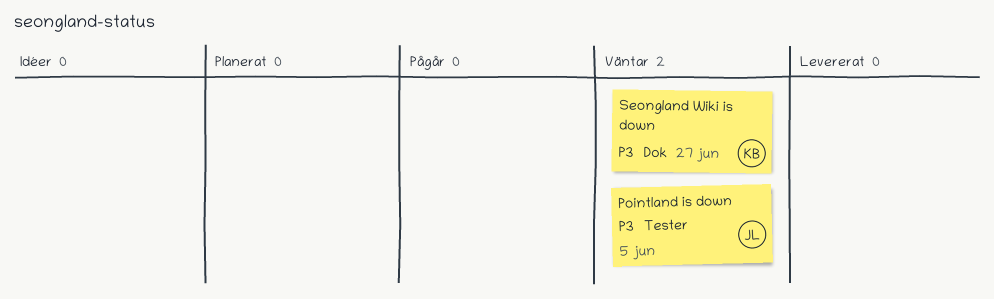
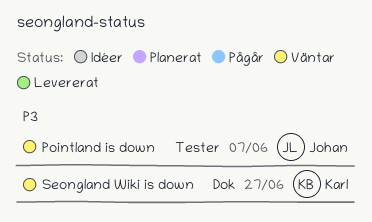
Pointland is down, due: Jun 5 -> Jun 7

